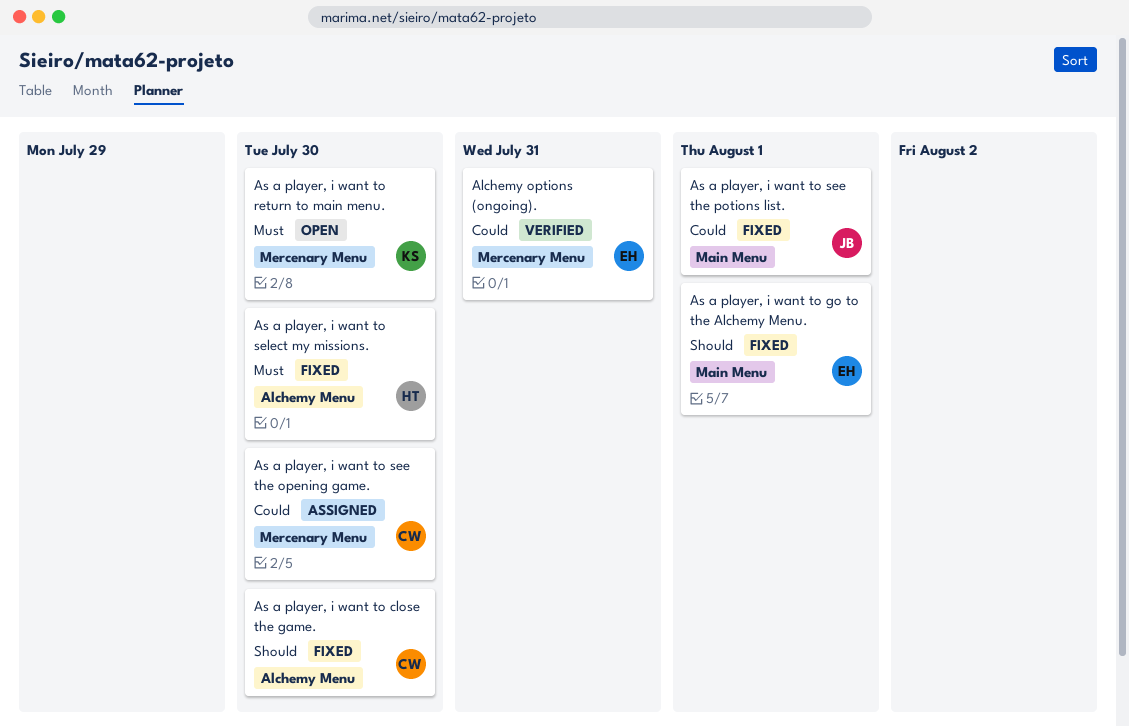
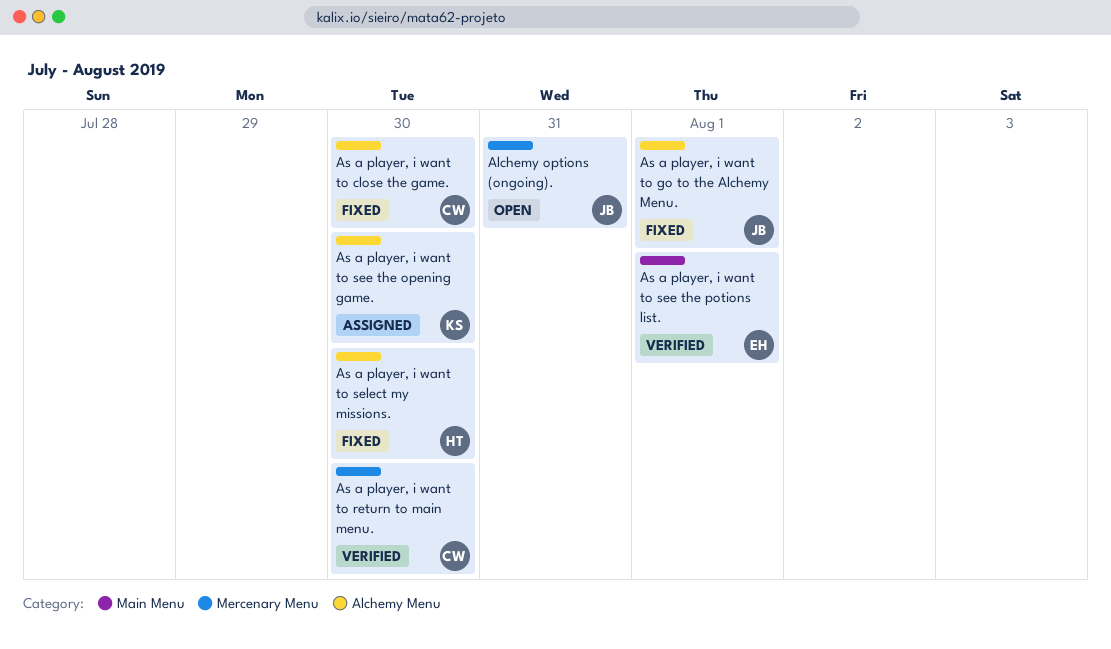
Alchemy options (ongoing)., status: Verified -> Open
Alchemy options (ongoing)., owner: EH -> JB
As a player, i want to go to the Alchemy Menu., owner: EH -> JB
As a player, i want to go to the Alchemy Menu., label: Main Menu -> Alchemy Menu
As a player, i want to return to main menu., status: Open -> Verified
As a player, i want to return to main menu., owner: KS -> CW
As a player, i want to see the opening game., owner: CW -> KS
As a player, i want to see the opening game., label: Mercenary Menu -> Alchemy Menu
As a player, i want to see the potions list., status: Fixed -> Verified
As a player, i want to see the potions list., owner: JB -> EH

